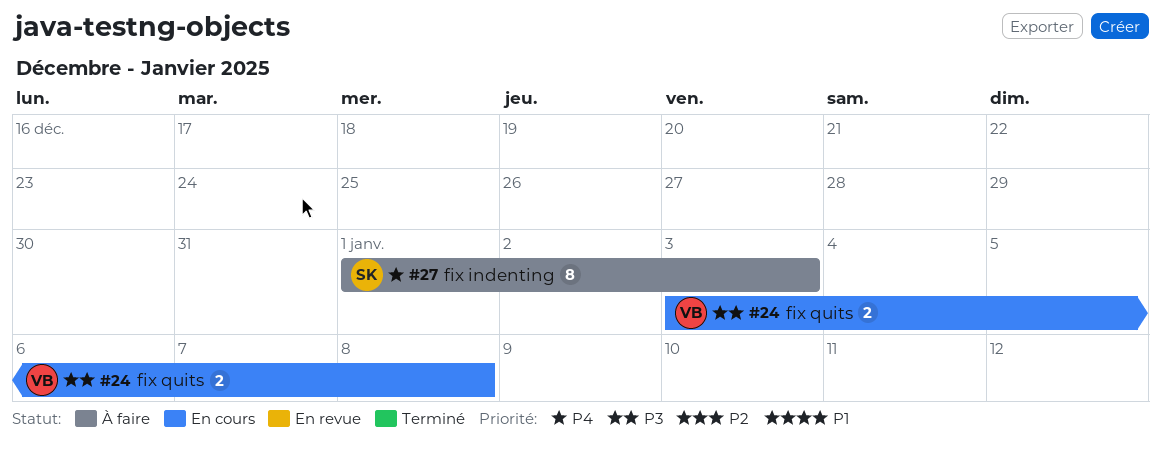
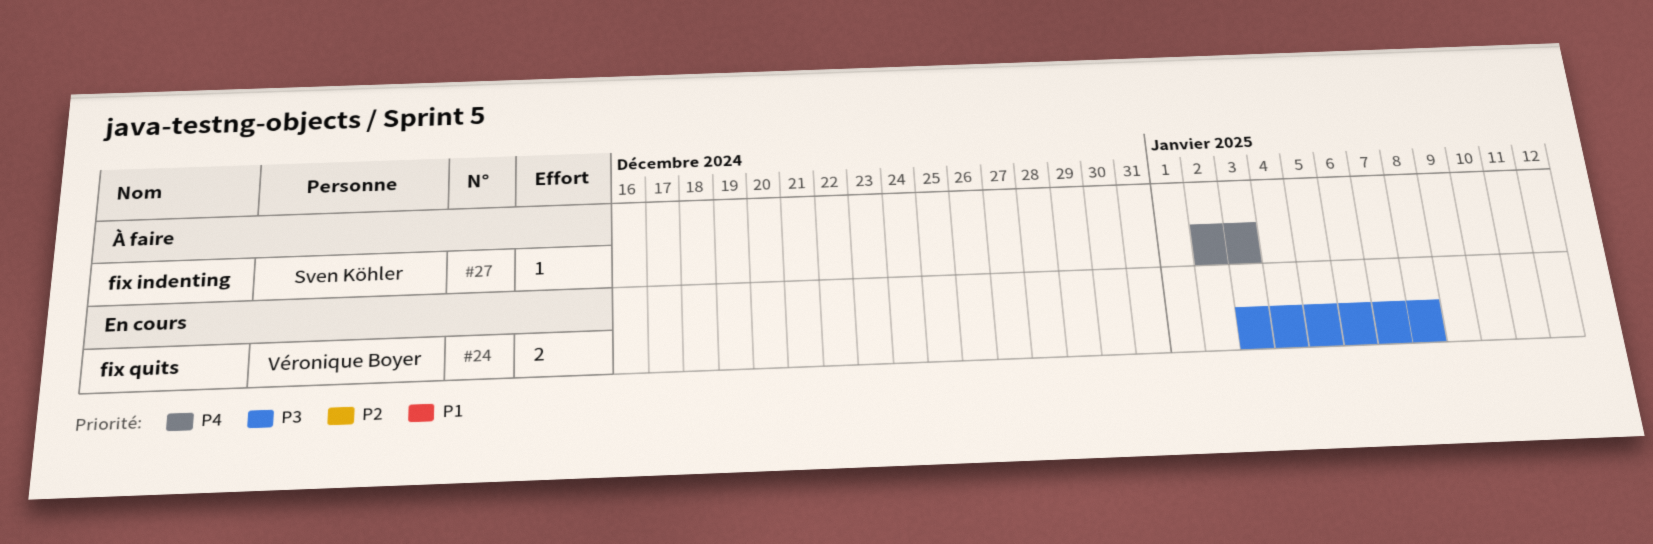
#27, estimate: 8 -> 1
#27, start: Jan 1 -> Jan 2

